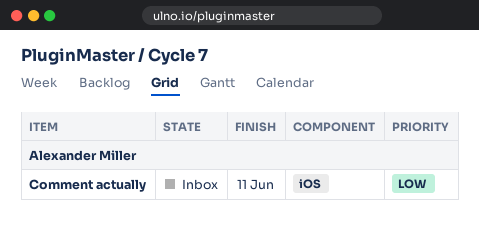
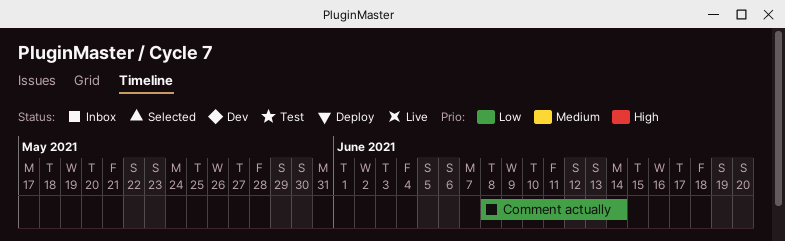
Comment actually, due: Jun 11 -> Jun 14

